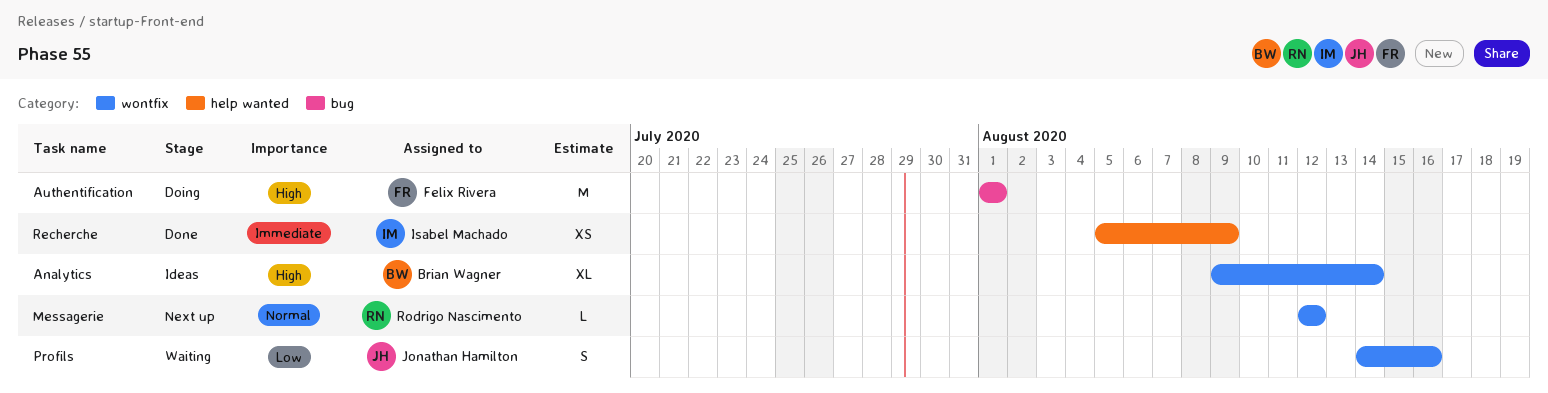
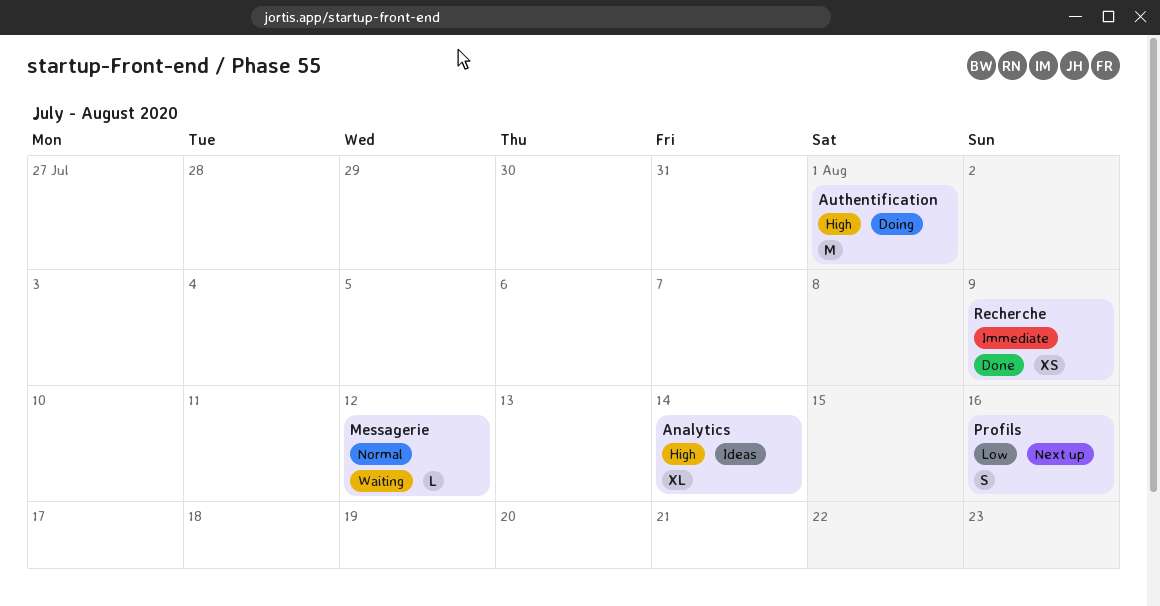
Messagerie, status: Next up -> Waiting
Profils, status: Waiting -> Next up

